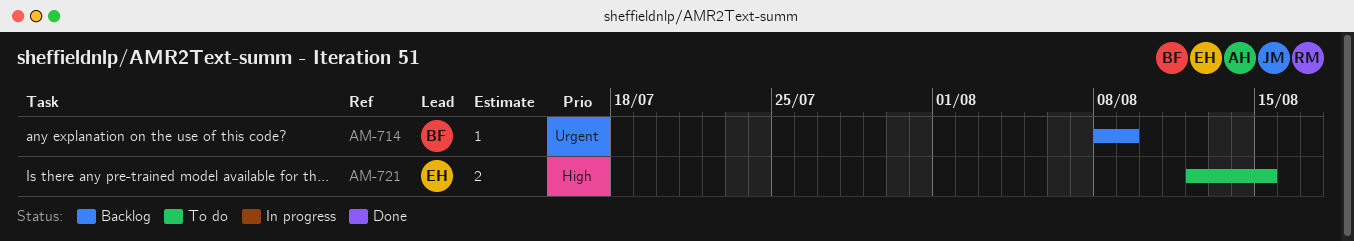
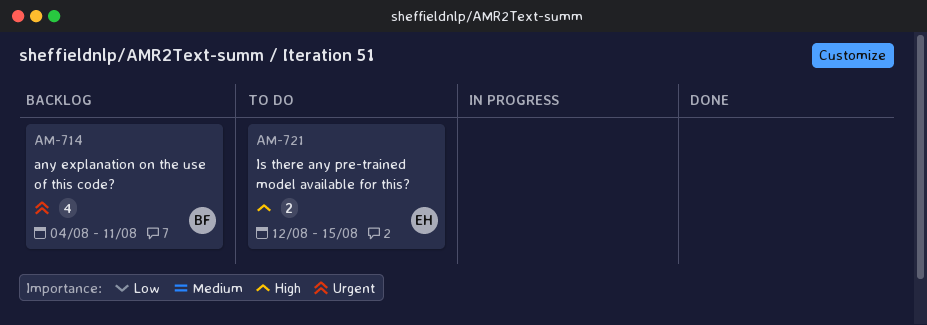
AM-714, estimate: 1 -> 4
AM-714, start: Aug 8 -> Aug 4
AM-714, due: Aug 9 -> Aug 11

